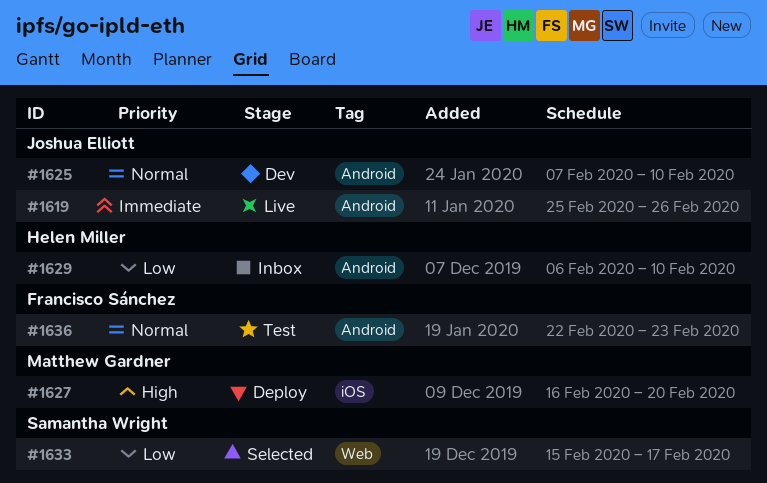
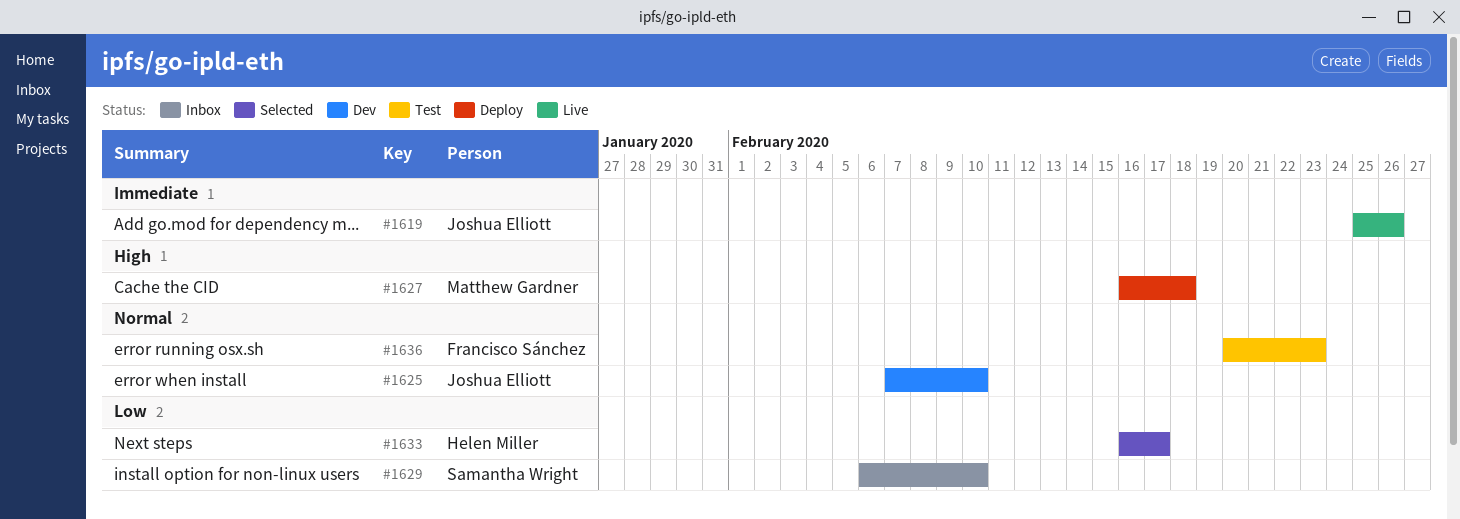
#1627, due: Feb 20 -> Feb 18
#1629, owner: Helen Miller -> Samantha Wright
#1633, owner: Samantha Wright -> Helen Miller
#1633, start: Feb 15 -> Feb 16
#1636, start: Feb 22 -> Feb 20

